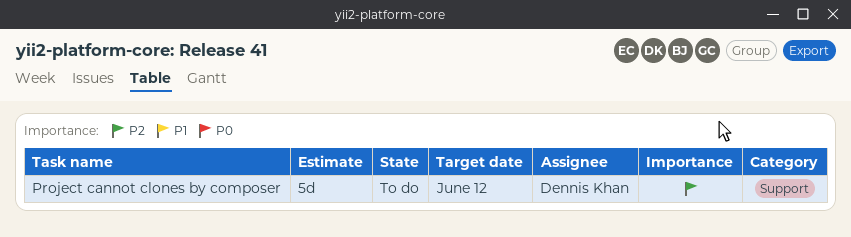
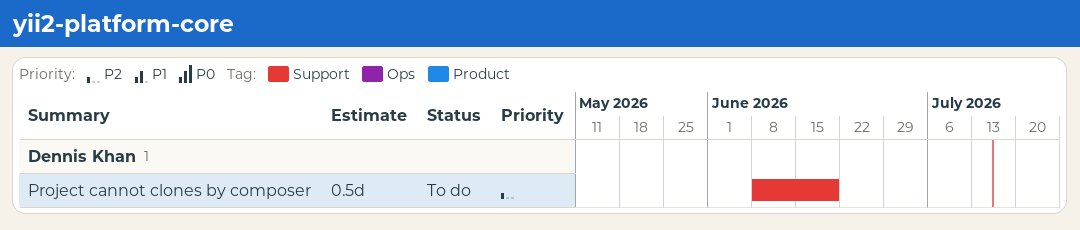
Project cannot clones by composer, estimate: 5d -> 0.5d
Project cannot clones by composer, due: Jun 12 -> Jun 19

